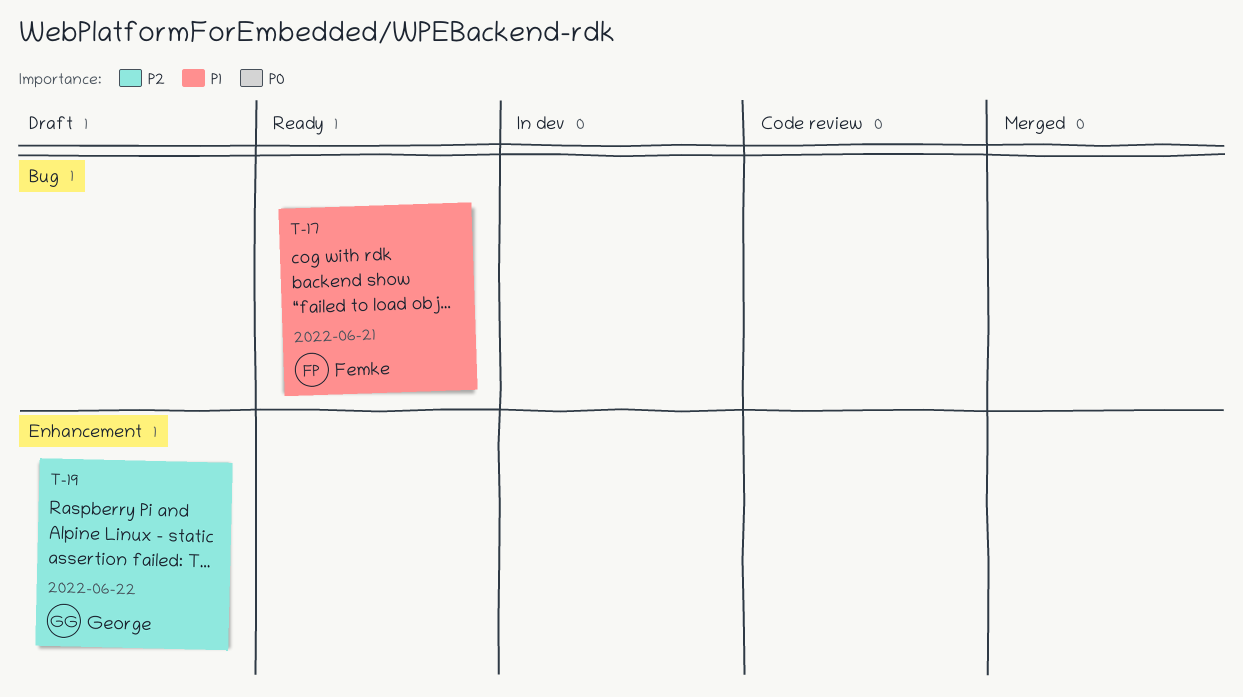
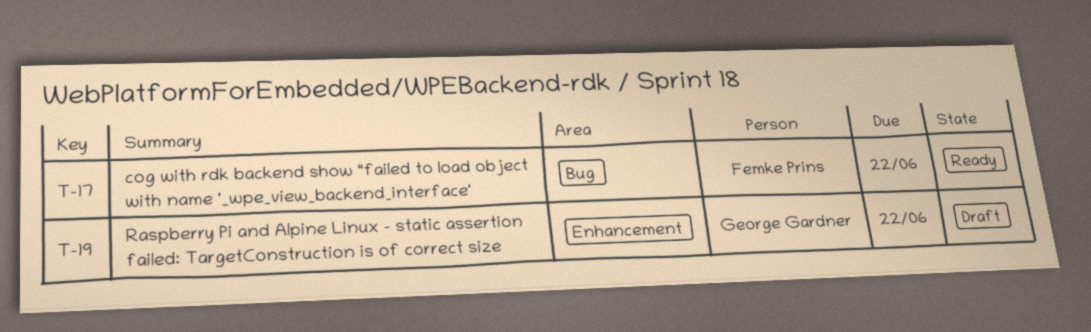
T-17, due: Jun 21 -> Jun 22

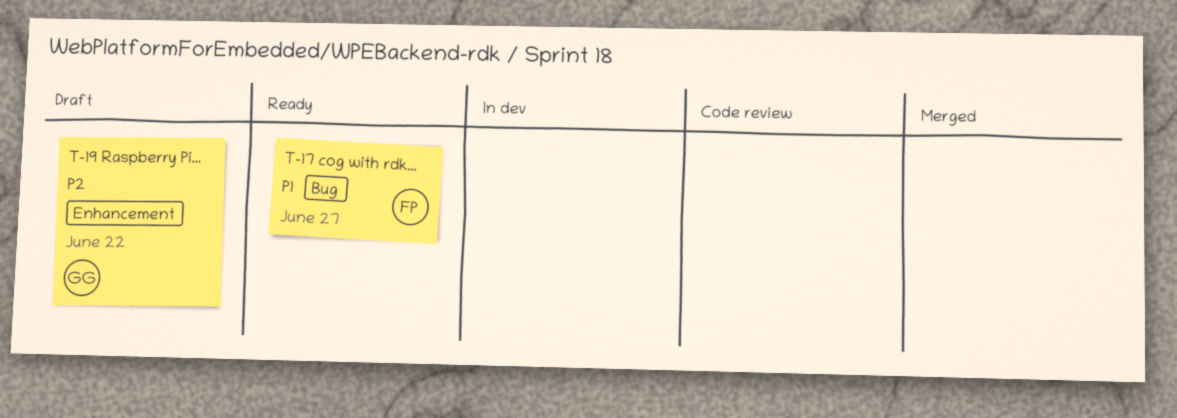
T-17, due: Jun 22 -> Jun 27

